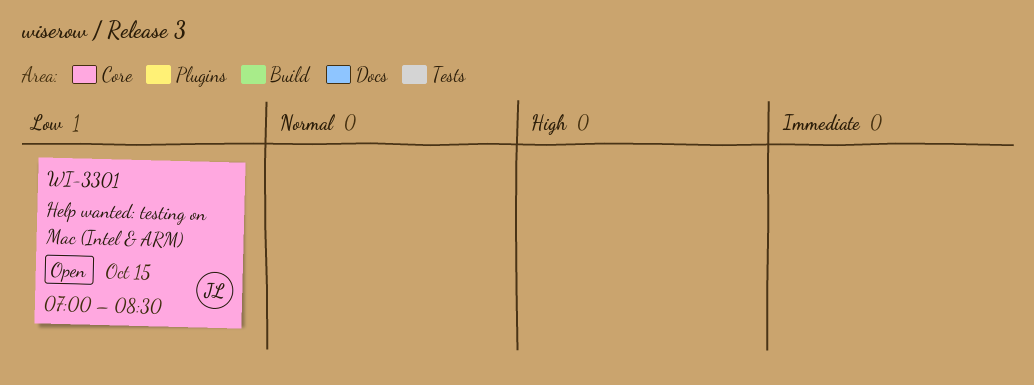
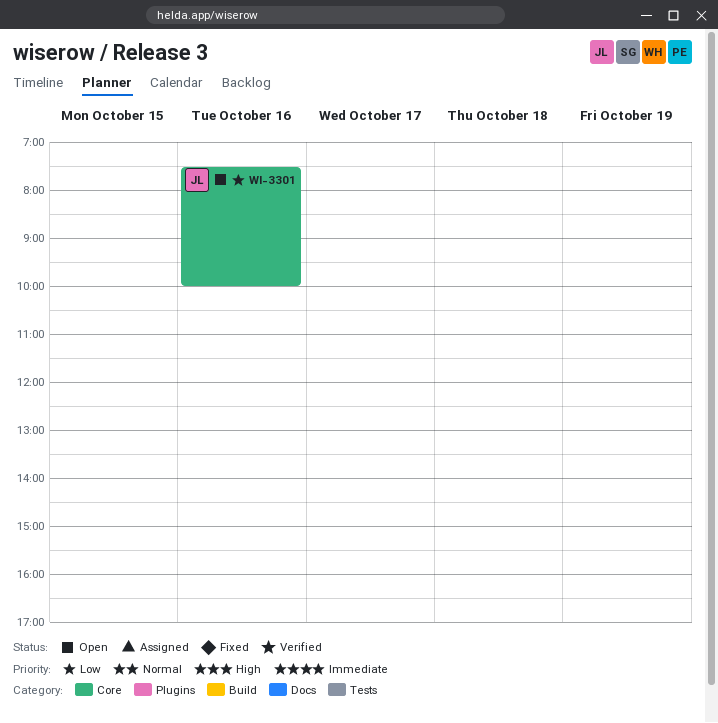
WI-3301, day: Oct 15 -> Oct 16
WI-3301, begins: 07:00 -> 07:30
WI-3301, ends: 08:30 -> 10:00

